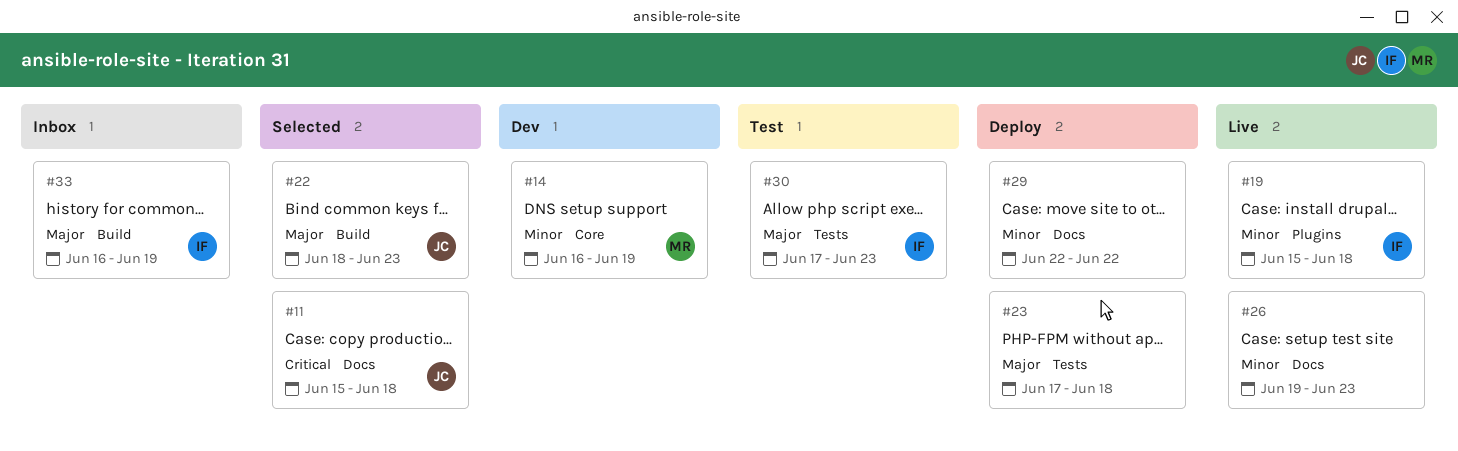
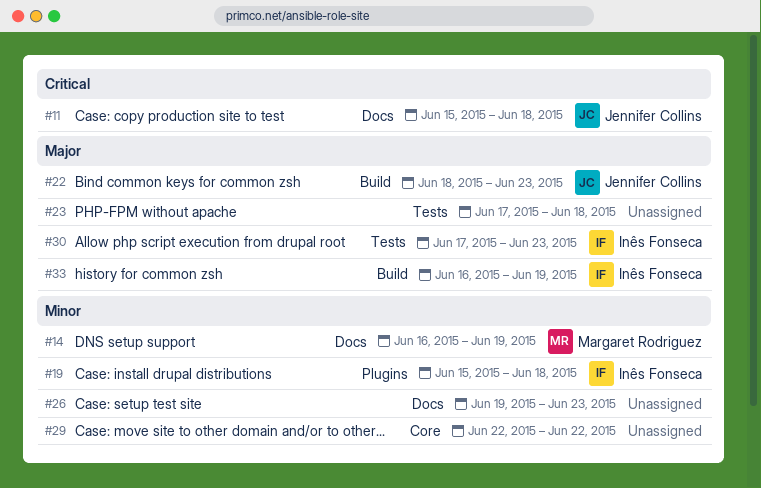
#14, label: Core -> Docs
#29, label: Docs -> Core

